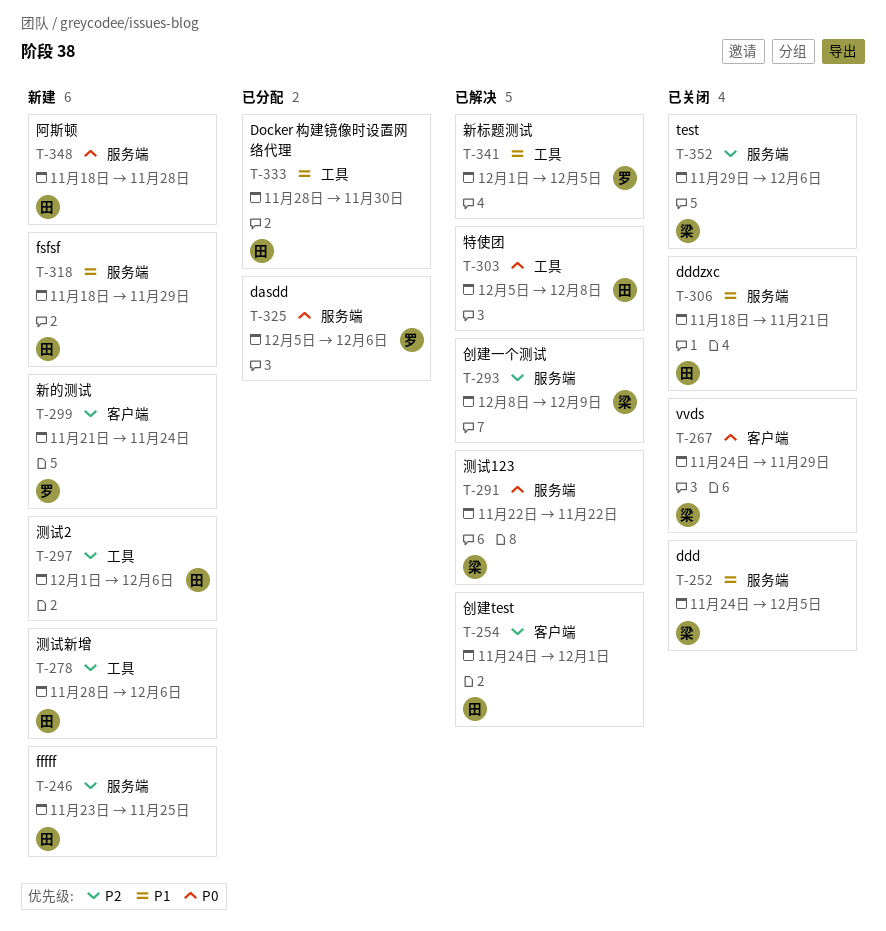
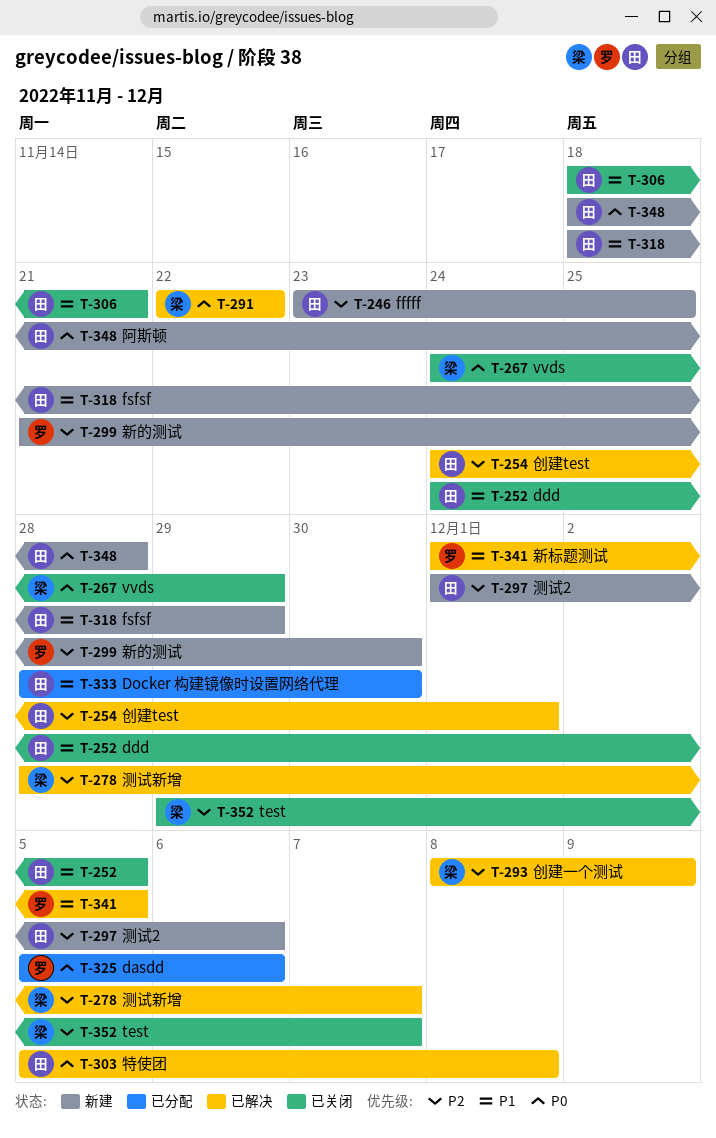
T-252, owner: 梁 -> 田
T-278, status: 新建 -> 已解决
T-278, owner: 田 -> 梁
T-278, due: Dec 6 -> Dec 7
T-299, due: Nov 24 -> Nov 30
T-352, due: Dec 6 -> Dec 7

